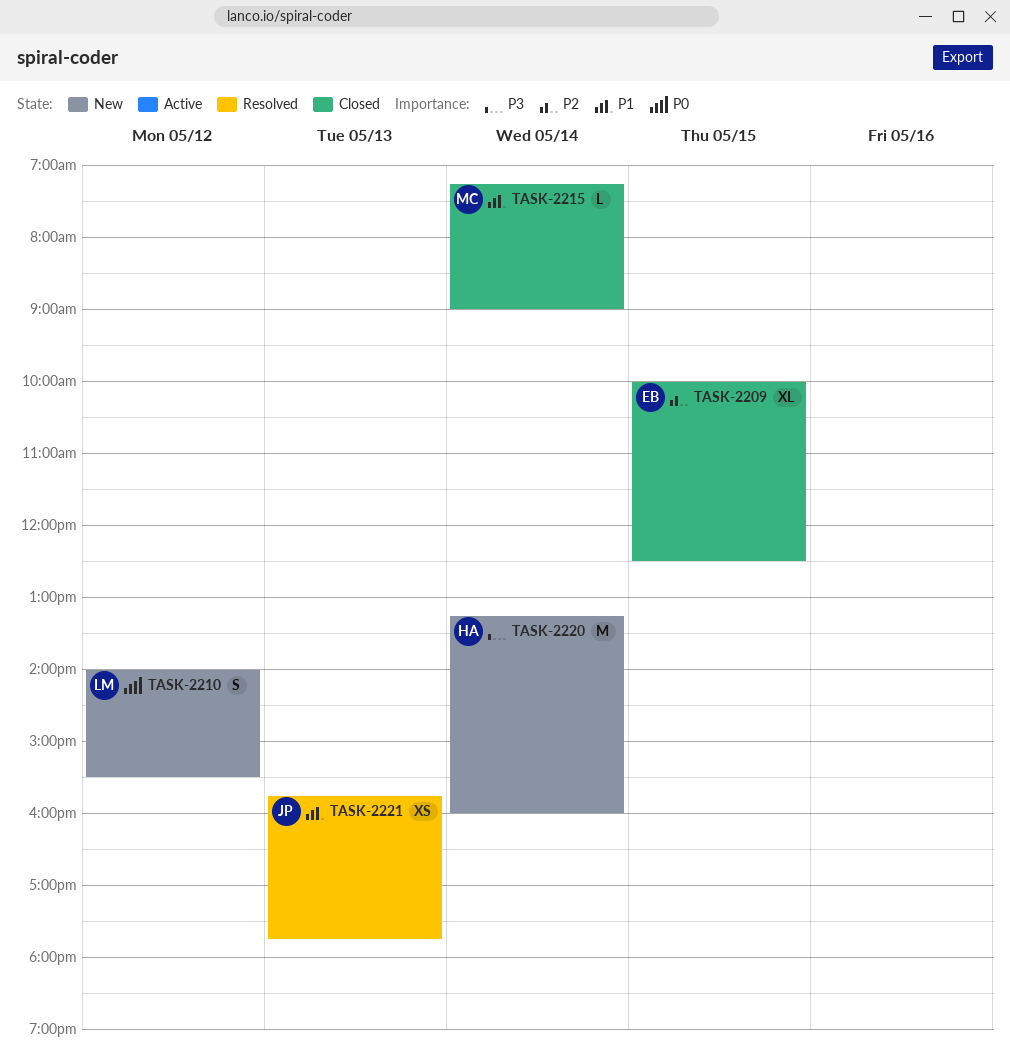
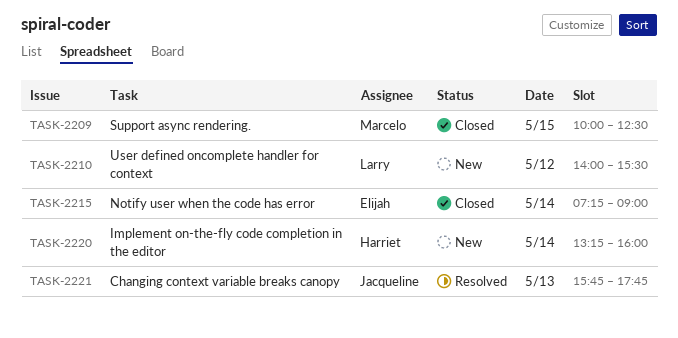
TASK-2209, owner: Elijah -> Marcelo
TASK-2215, owner: Marcelo -> Elijah

